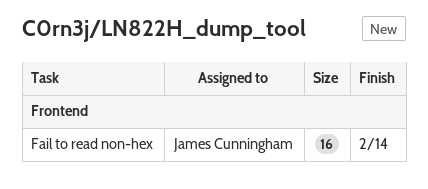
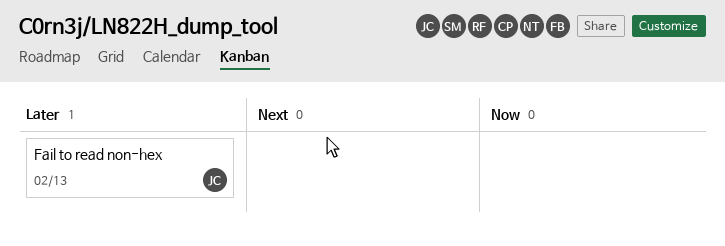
Fail to read non-hex, due: Feb 14 -> Feb 13

